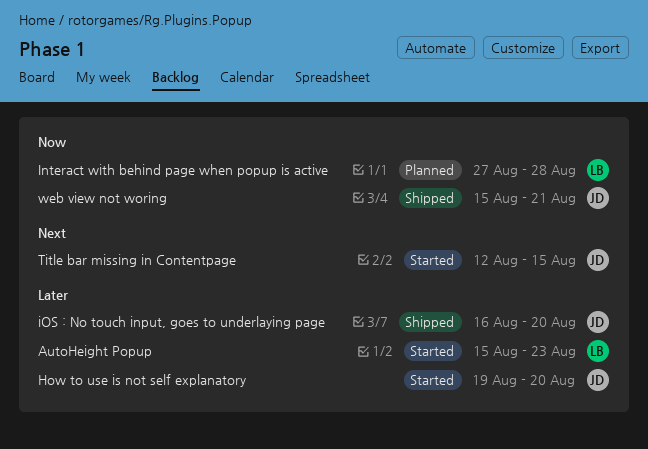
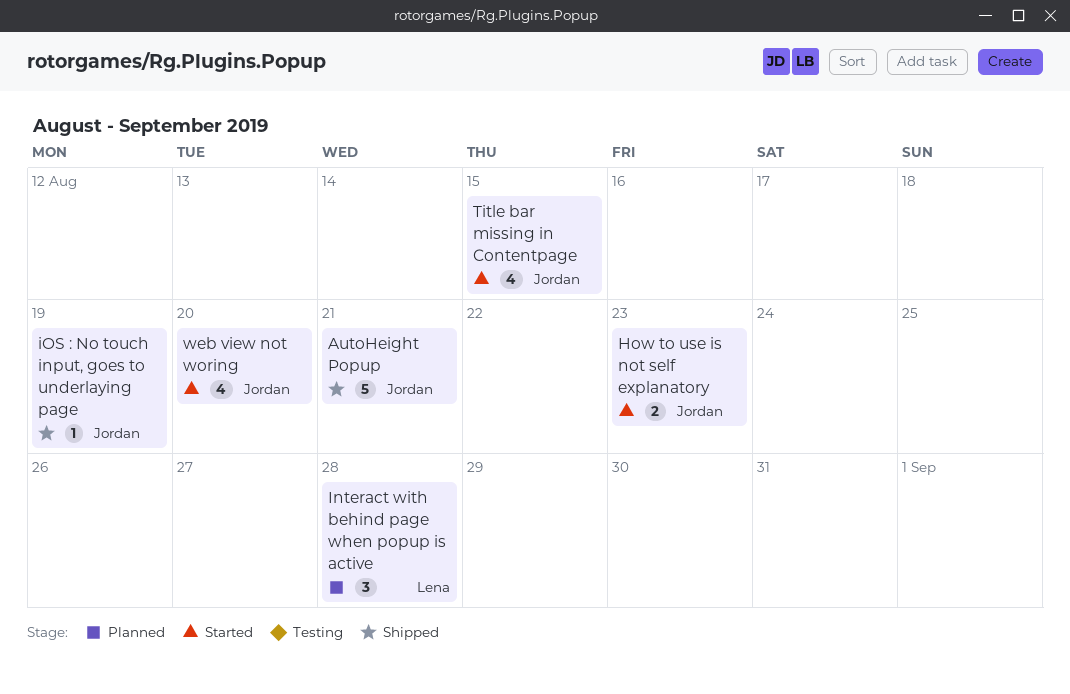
AutoHeight Popup, status: Started -> Shipped
AutoHeight Popup, owner: Lena -> Jordan
AutoHeight Popup, due: Aug 23 -> Aug 21
How to use is not self explanatory, due: Aug 20 -> Aug 23
iOS : No touch input, goes to underlaying page, due: Aug 20 -> Aug 19
web view not woring, status: Shipped -> Started
web view not woring, due: Aug 21 -> Aug 20

